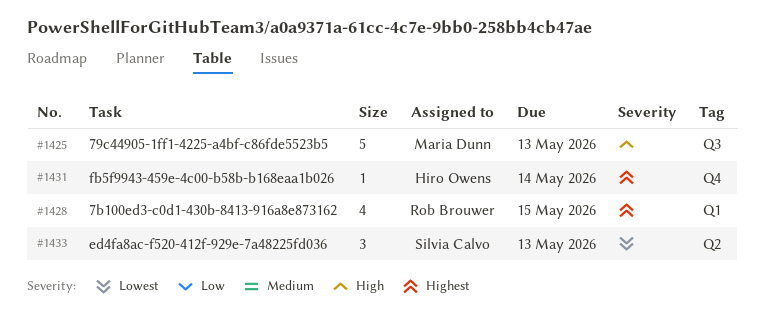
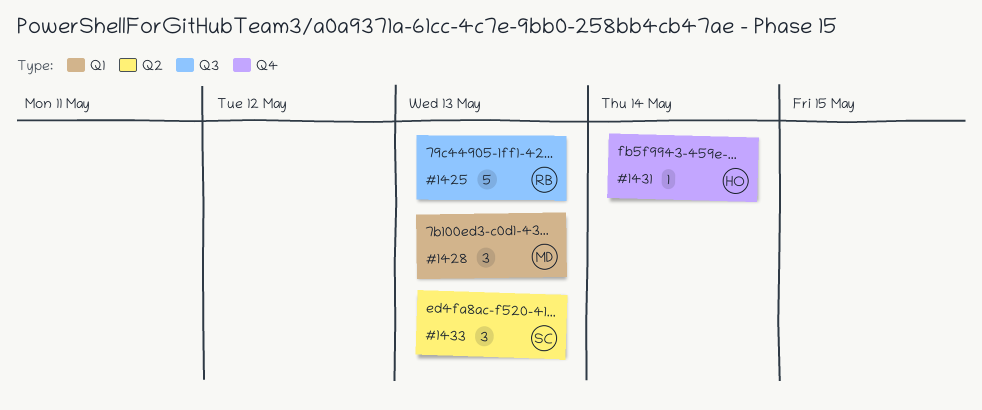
#1425, owner: Maria Dunn -> Rob Brouwer
#1428, owner: Rob Brouwer -> Maria Dunn
#1428, estimate: 4 -> 3
#1428, due: May 15 -> May 13

